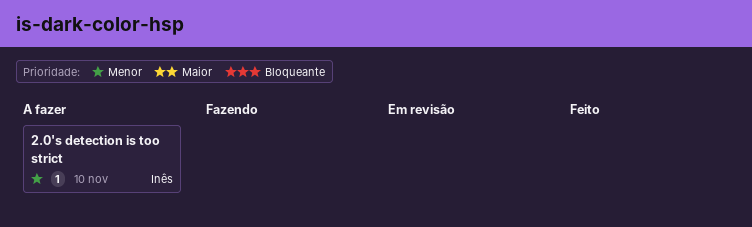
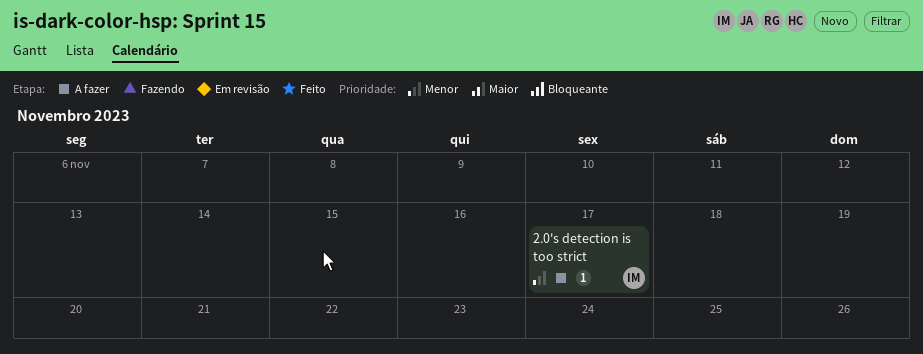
2.0's detection is too strict, due: Nov 10 -> Nov 17

